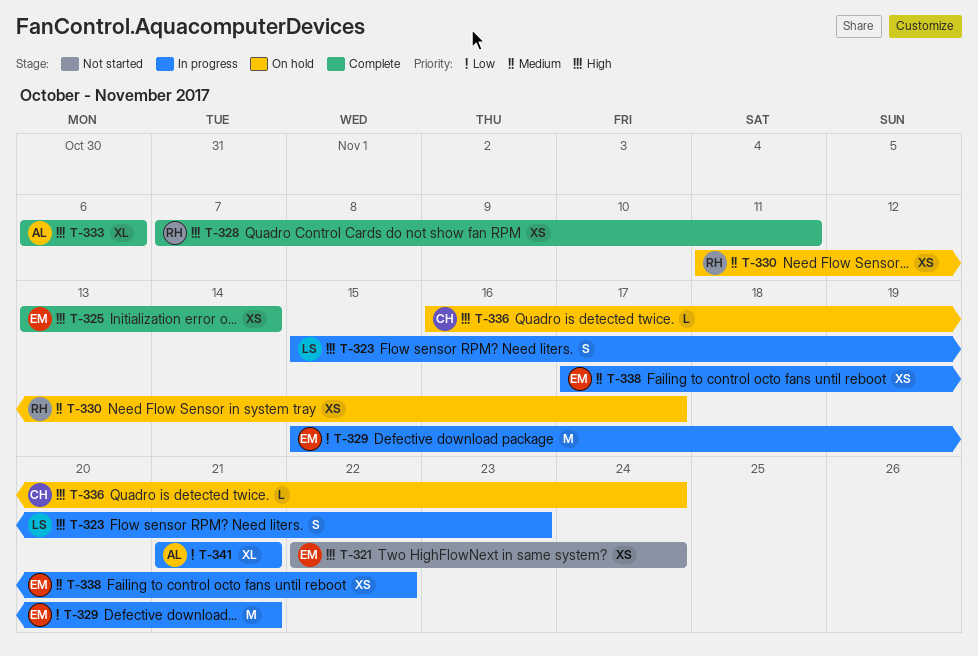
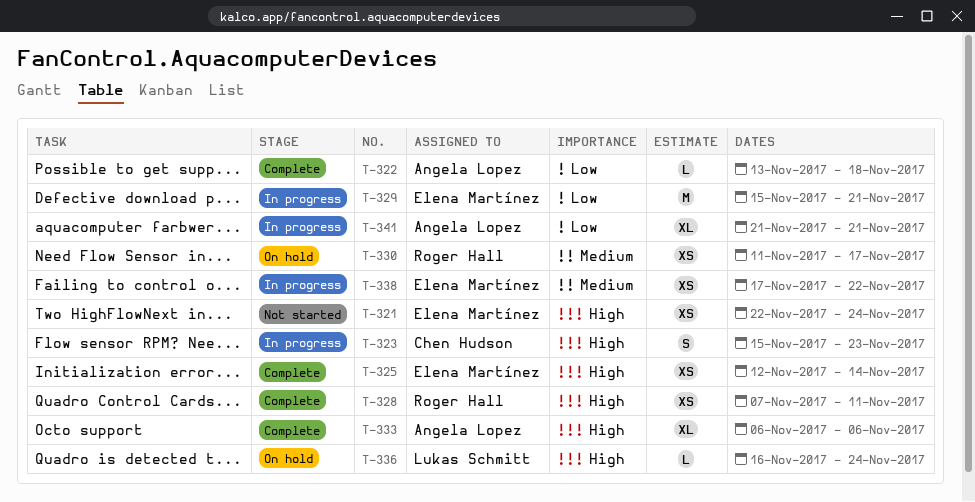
T-322: none -> present
T-323, owner: Lukas Schmitt -> Chen Hudson
T-325, start: Nov 13 -> Nov 12
T-336, owner: Chen Hudson -> Lukas Schmitt

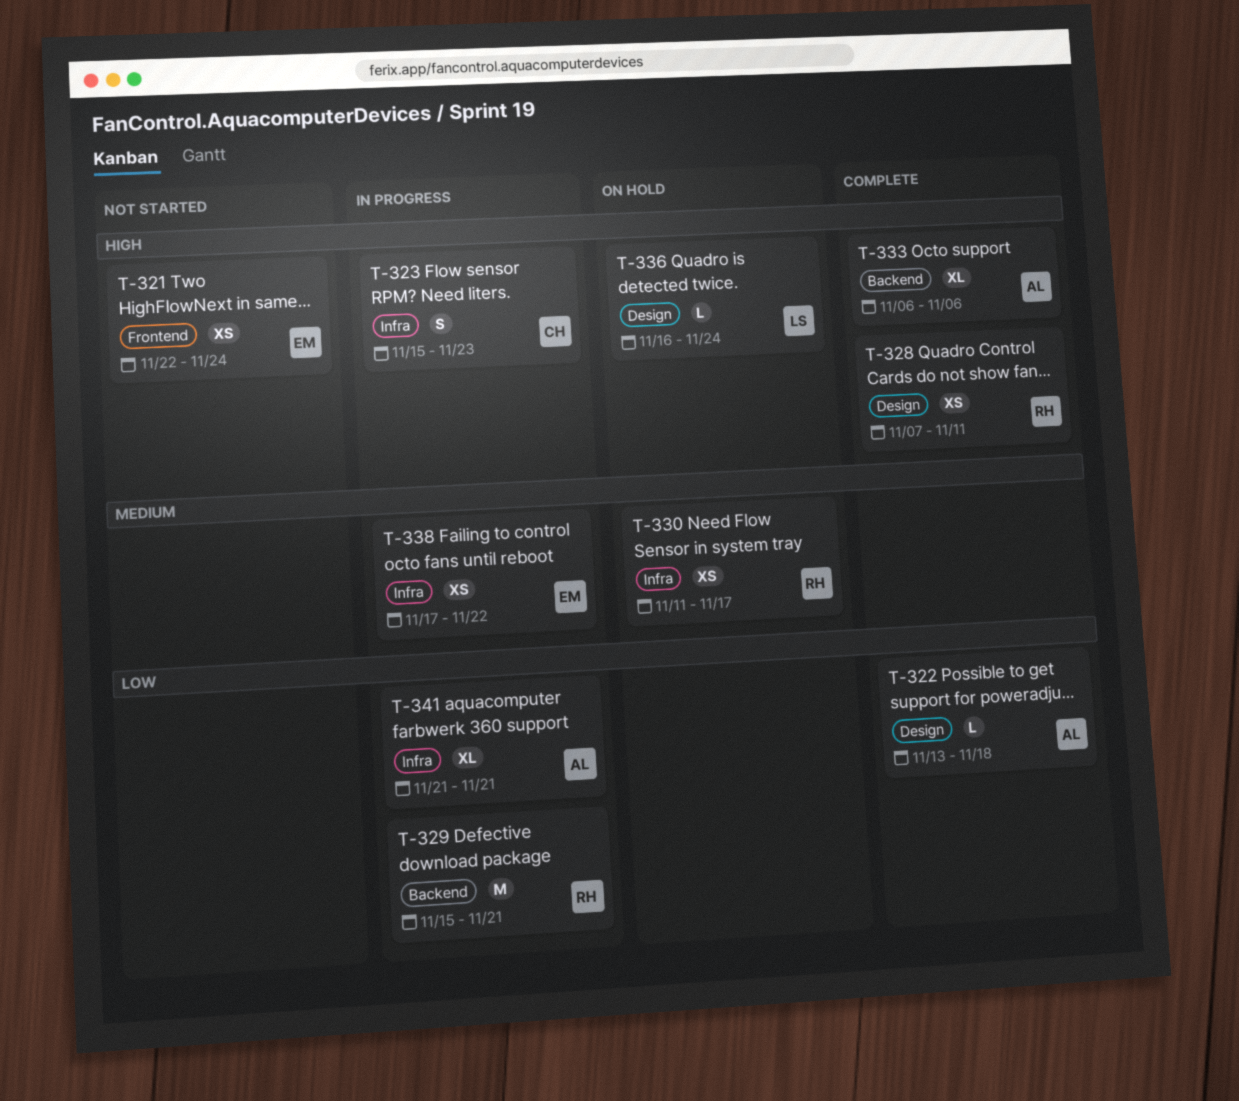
T-325: present -> none
T-329, owner: Elena Martínez -> Roger Hall

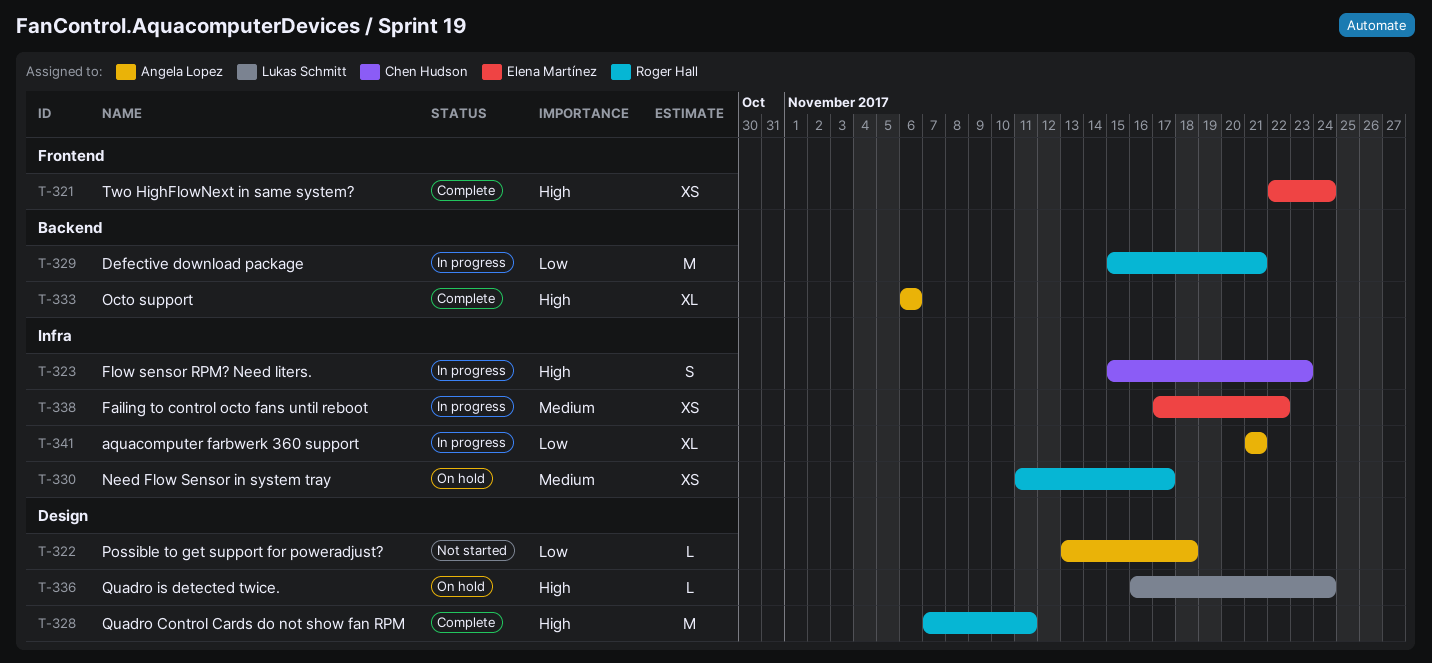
T-321, status: Not started -> Complete
T-322, status: Complete -> Not started
T-328, estimate: XS -> M

